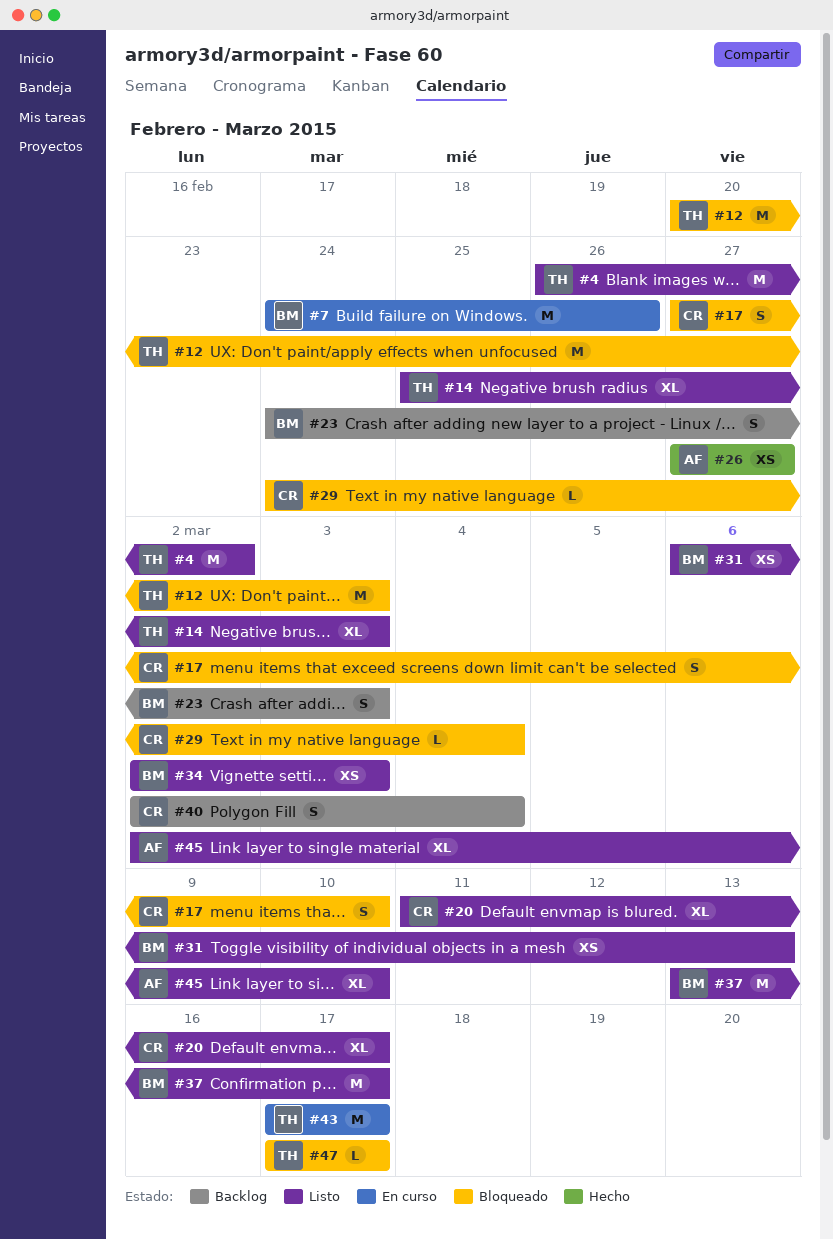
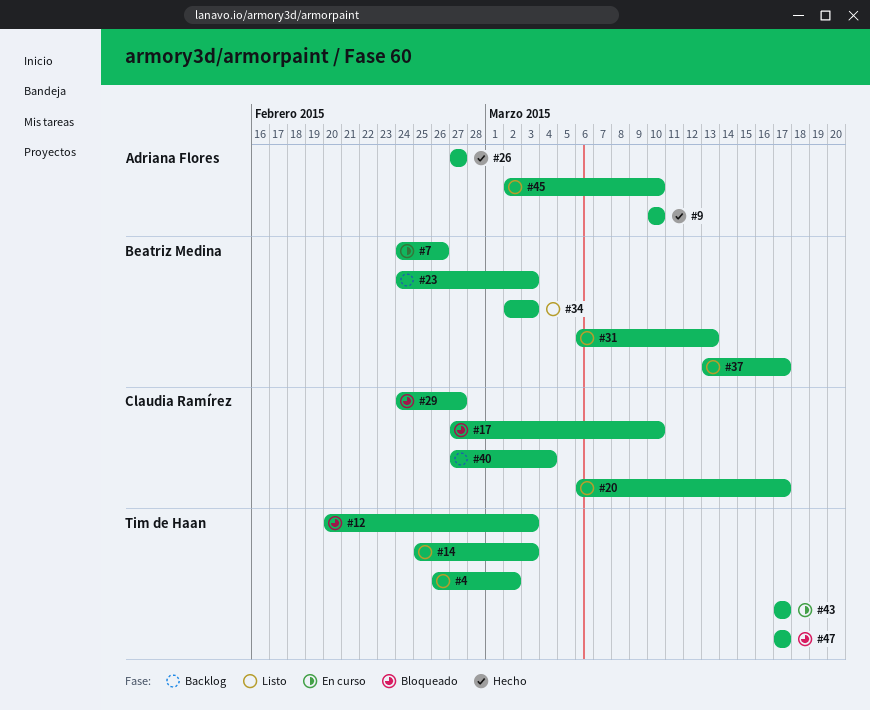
#9: none -> present
#20, start: Mar 11 -> Mar 6
#29, due: Mar 4 -> Feb 27
#40, start: Mar 2 -> Feb 27

